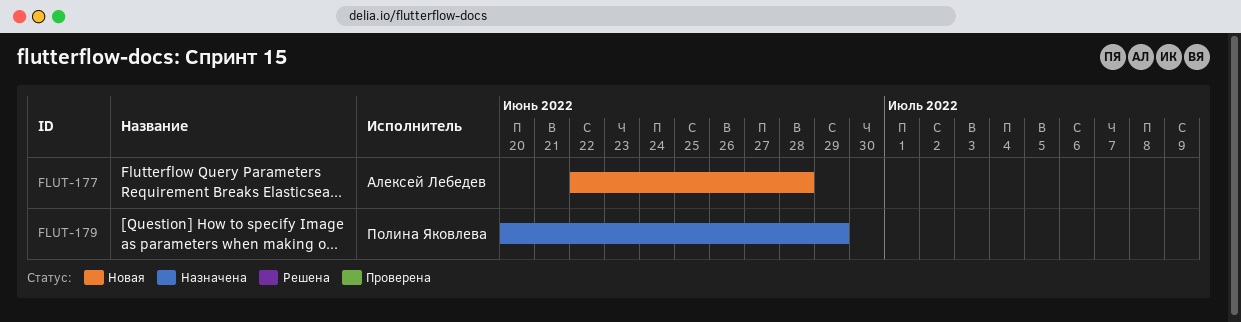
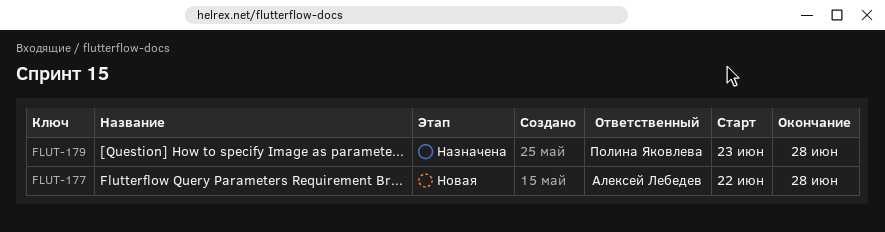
FLUT-179, start: Jun 20 -> Jun 23
FLUT-179, due: Jun 29 -> Jun 28

